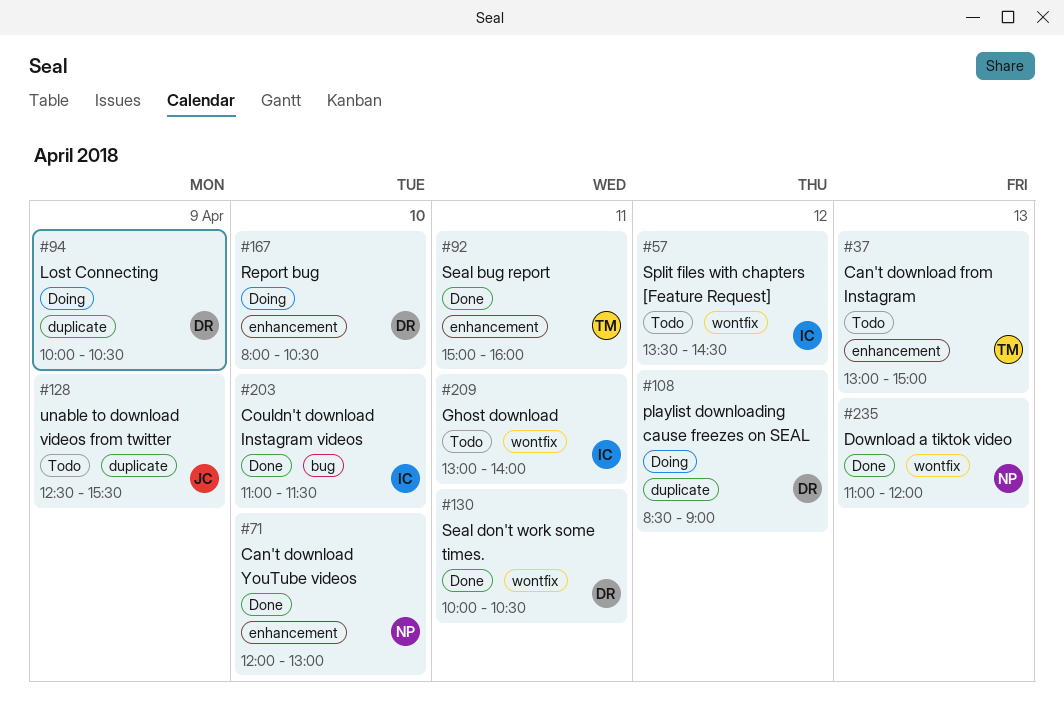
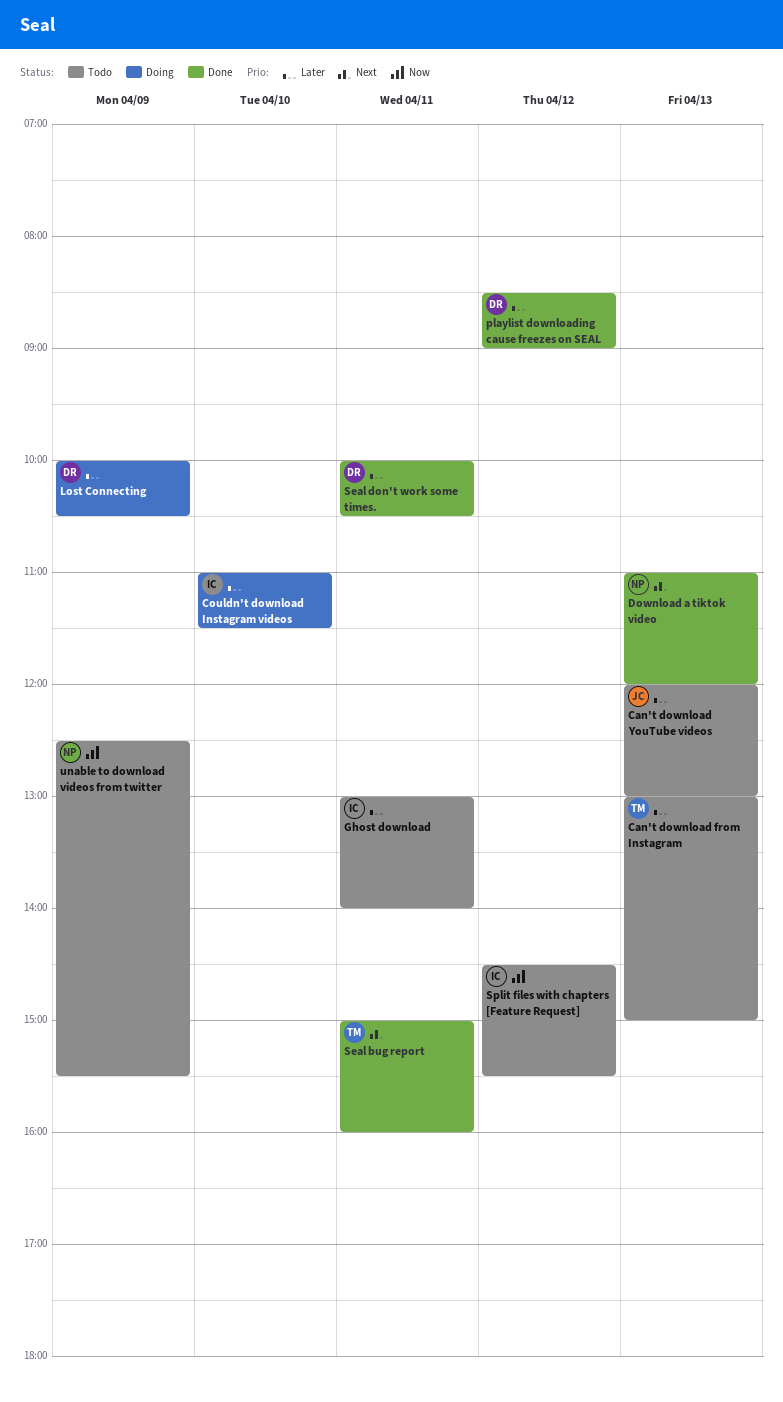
Can't download YouTube videos, status: Done -> Todo
Can't download YouTube videos, owner: NP -> JC
Can't download YouTube videos, day: Apr 10 -> Apr 13
Couldn't download Instagram videos, status: Done -> Doing
playlist downloading cause freezes on SEAL, status: Doing -> Done
Report bug: present -> none
Split files with chapters [Feature Request], begins: 13:30 -> 14:30
Split files with chapters [Feature Request], ends: 14:30 -> 15:30
unable to download videos from twitter, owner: JC -> NP

